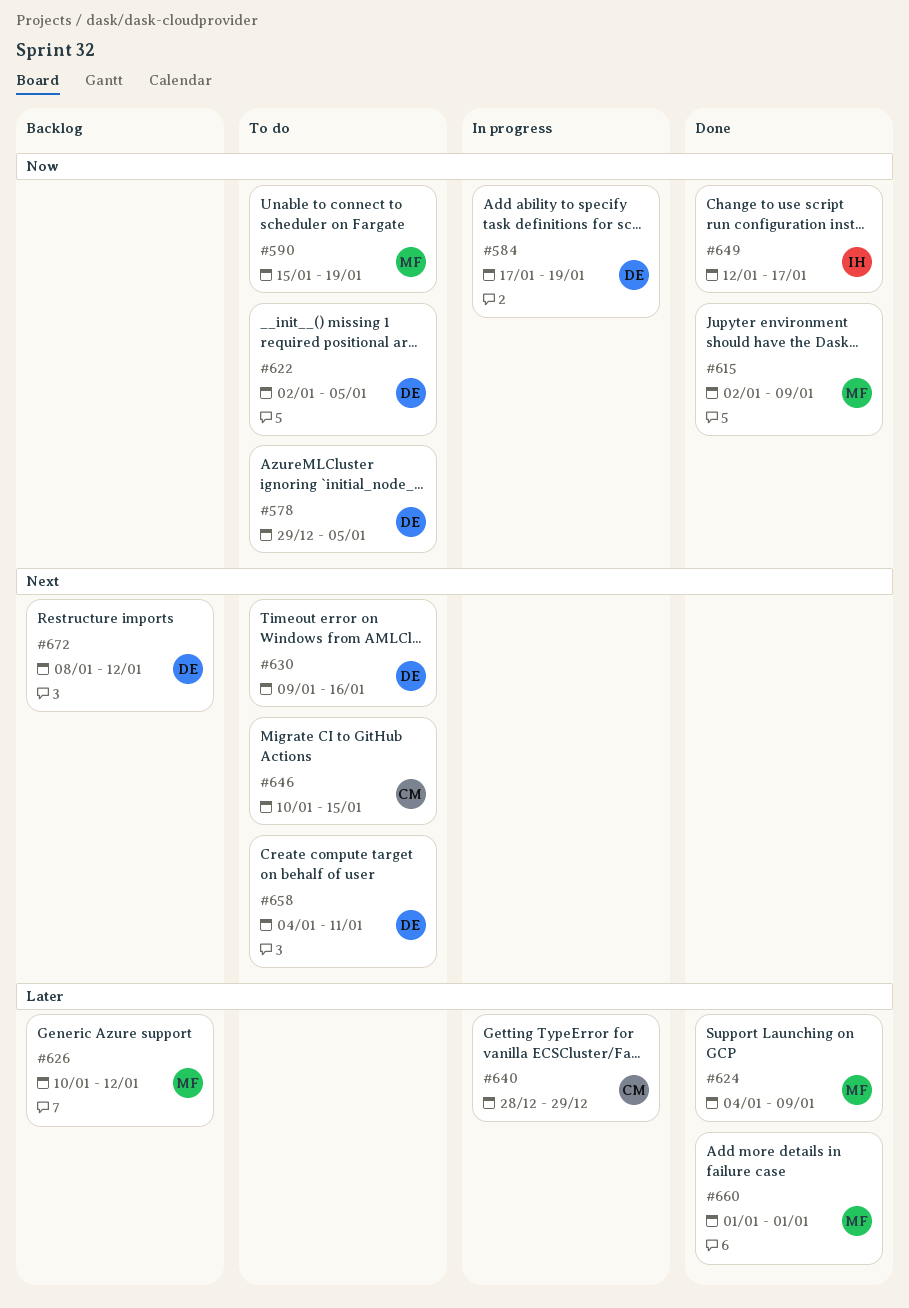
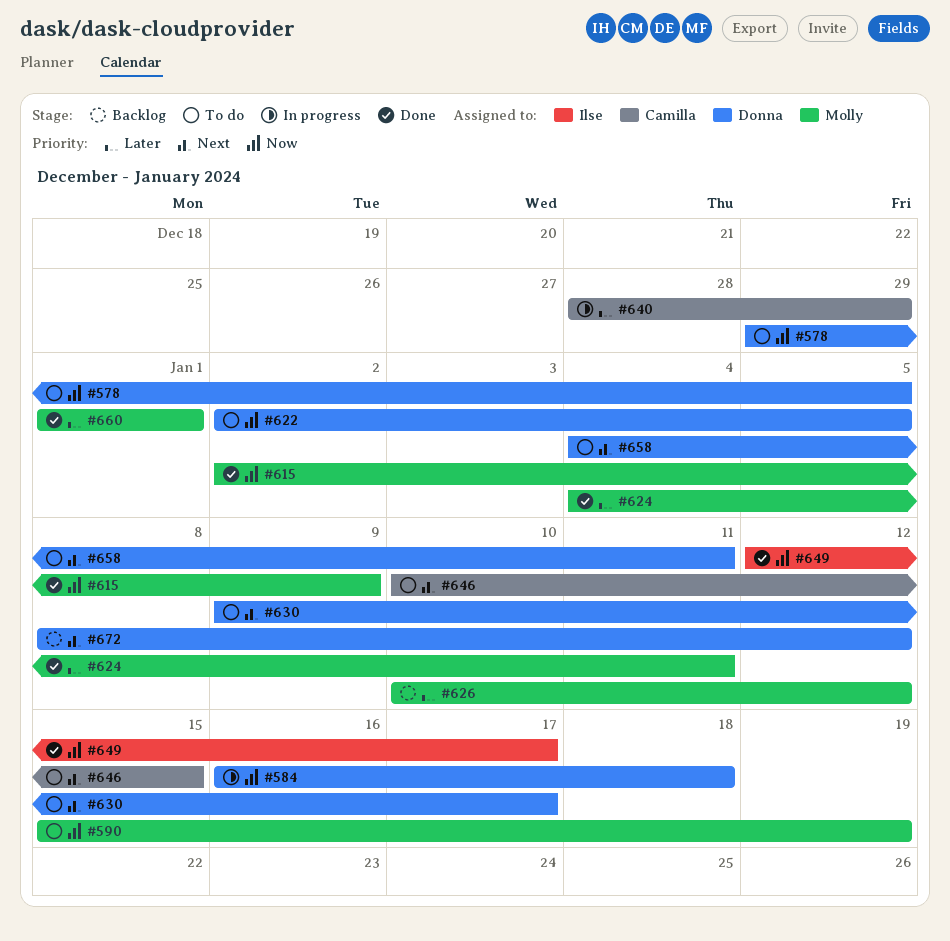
#584, start: Jan 17 -> Jan 16
#584, due: Jan 19 -> Jan 18
#624, due: Jan 9 -> Jan 11
#630, due: Jan 16 -> Jan 17

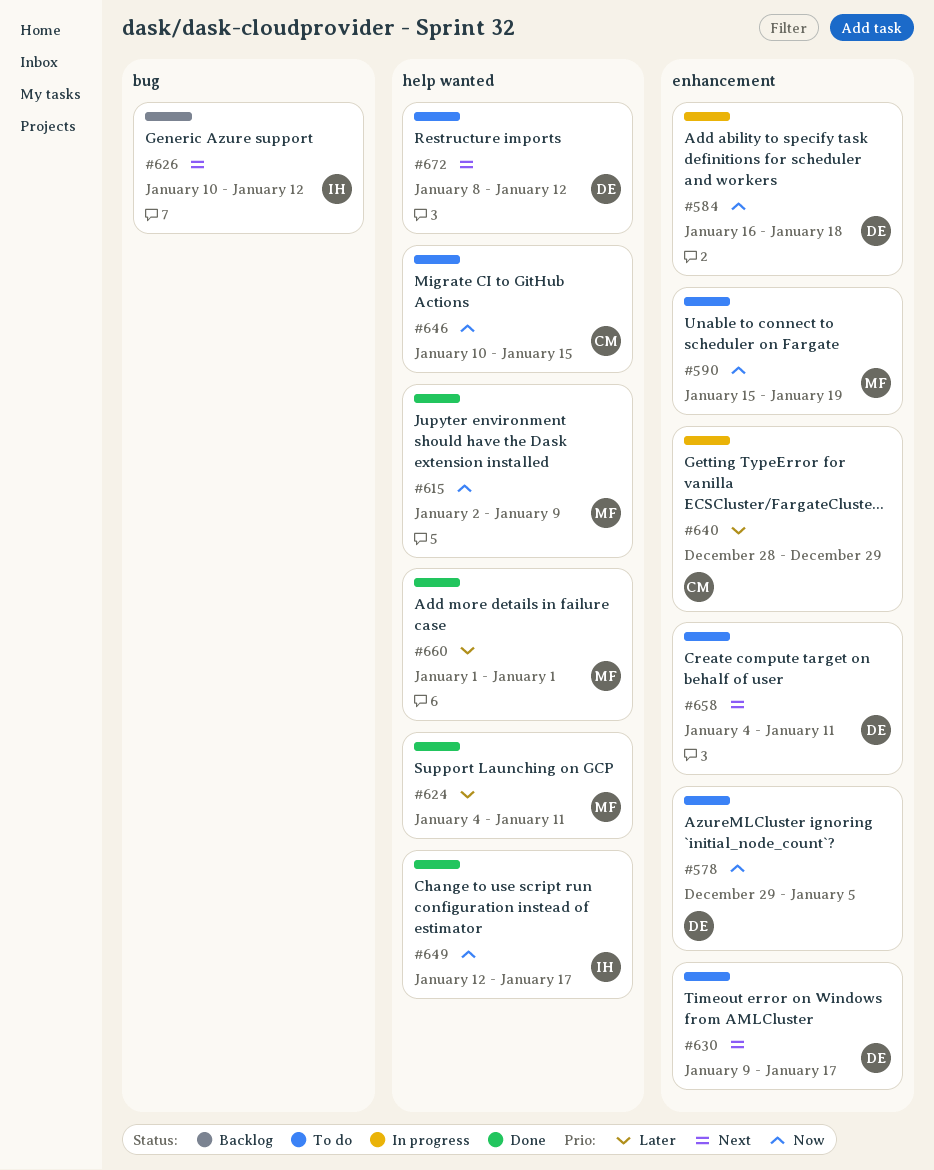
#622: present -> none
#626, owner: Molly -> Ilse
#626, priority: Later -> Next
#646, priority: Next -> Now
#672, status: Backlog -> To do

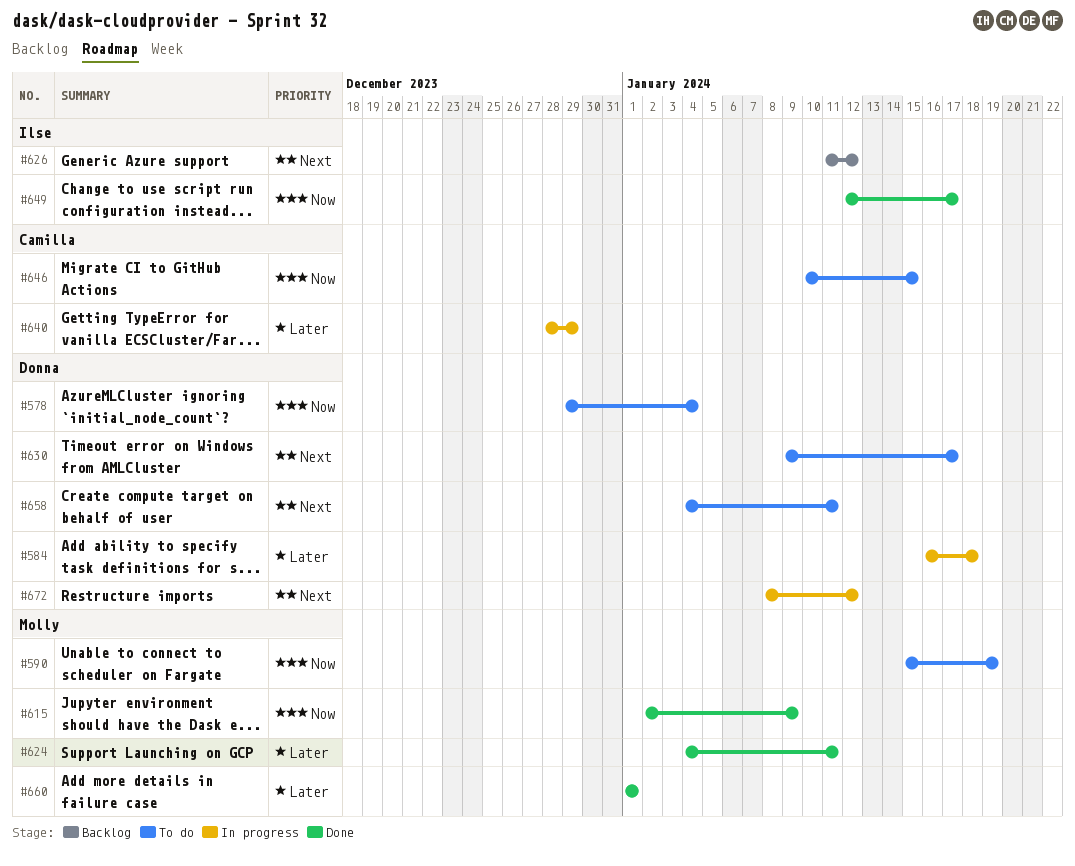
#578, due: Jan 5 -> Jan 4
#584, priority: Now -> Later
#626, start: Jan 10 -> Jan 11
#672, status: To do -> In progress

